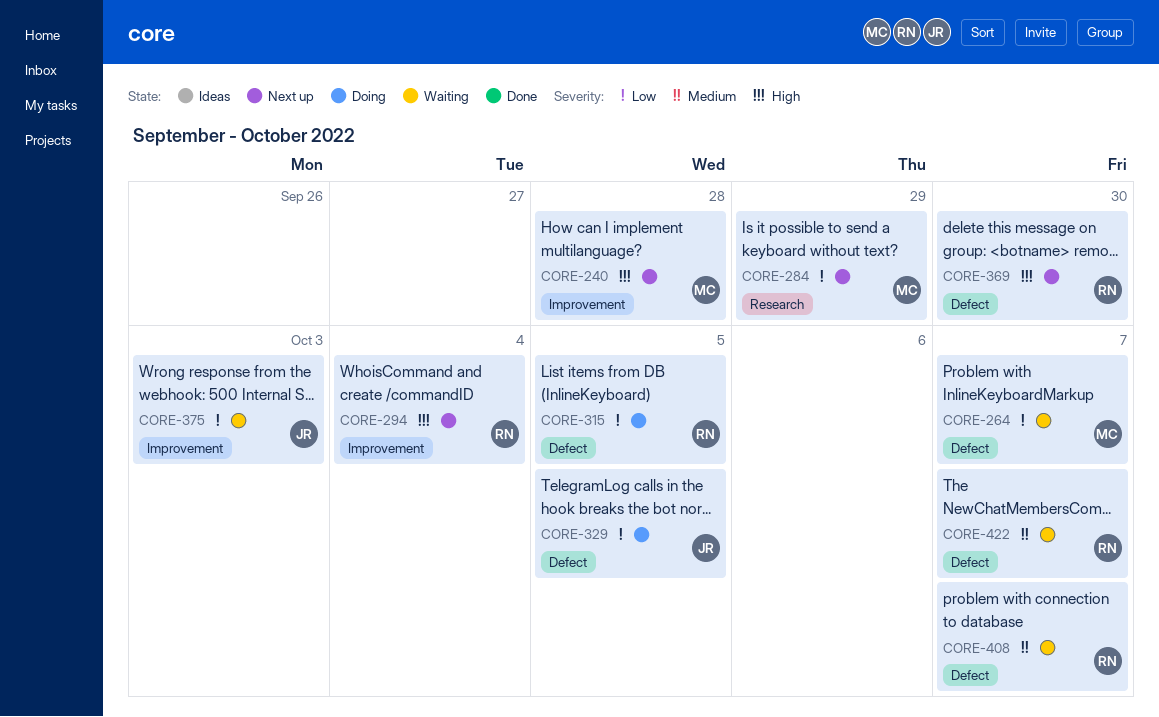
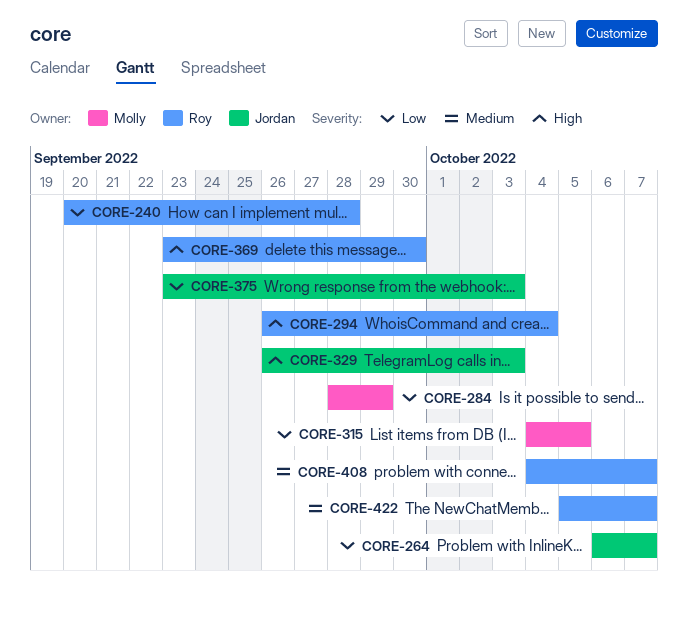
CORE-240, owner: Molly -> Roy
CORE-240, priority: High -> Low
CORE-264, owner: Molly -> Jordan
CORE-315, owner: Roy -> Molly
CORE-329, priority: Low -> High
CORE-329, due: Oct 5 -> Oct 3

